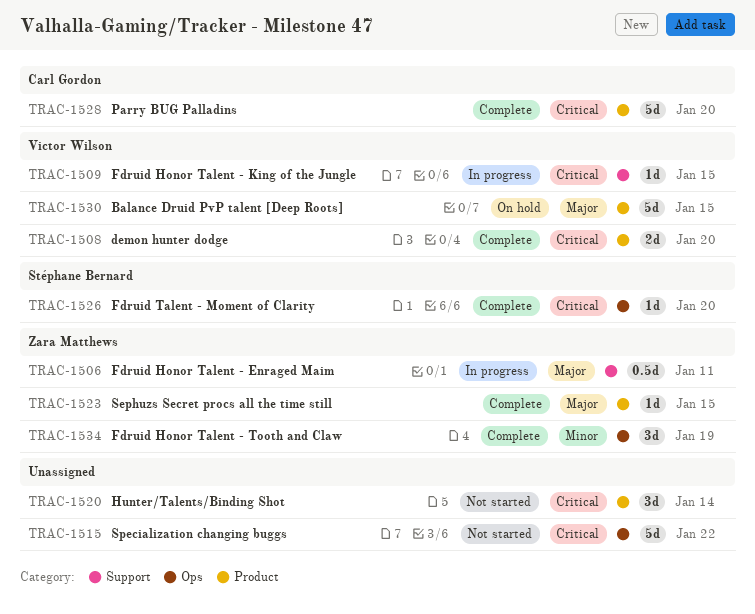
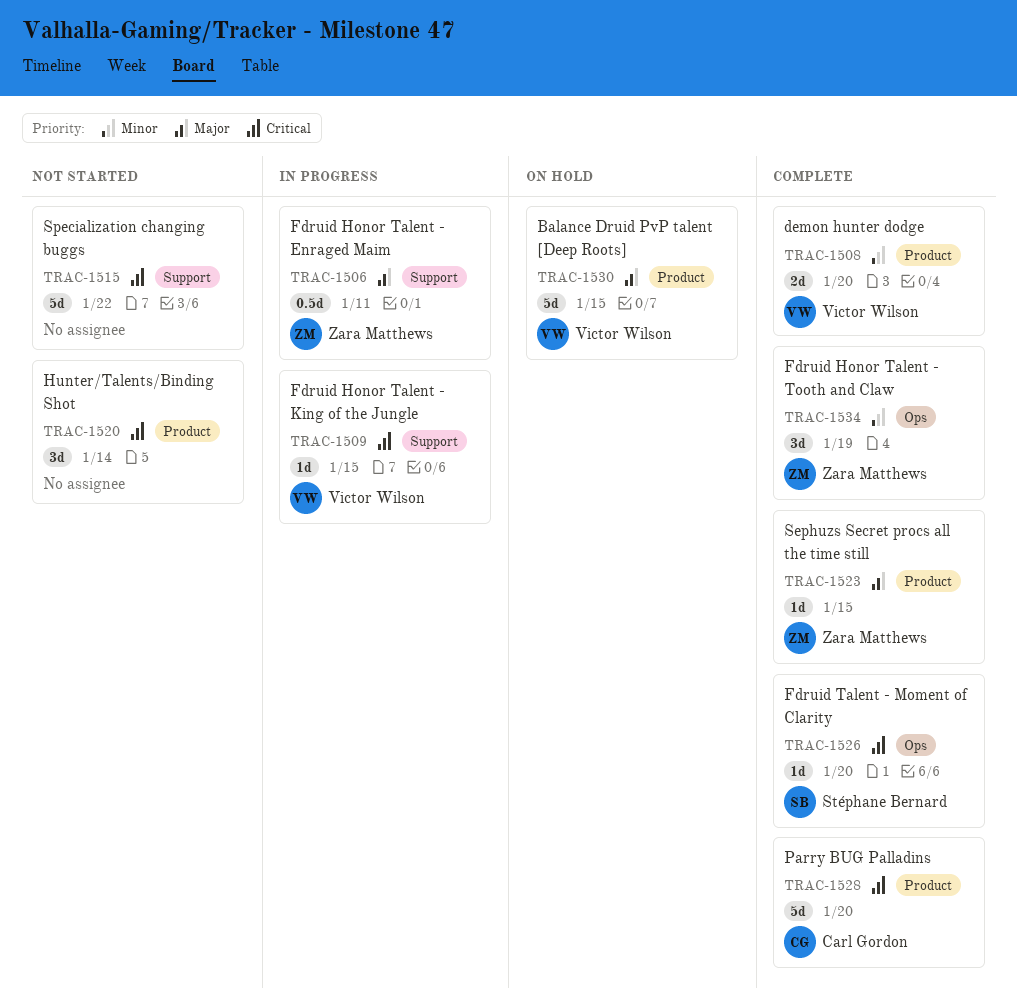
TRAC-1508, priority: Critical -> Minor
TRAC-1515, label: Ops -> Support

